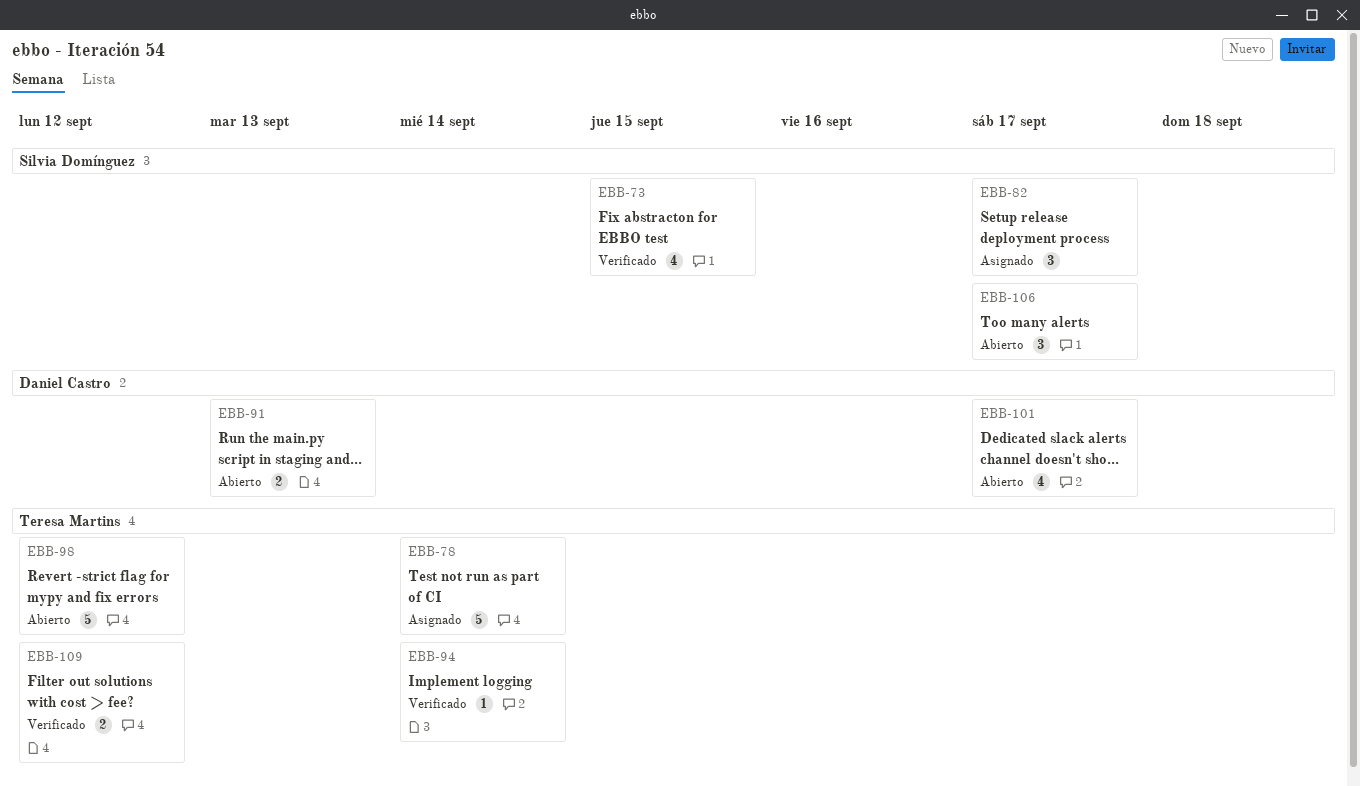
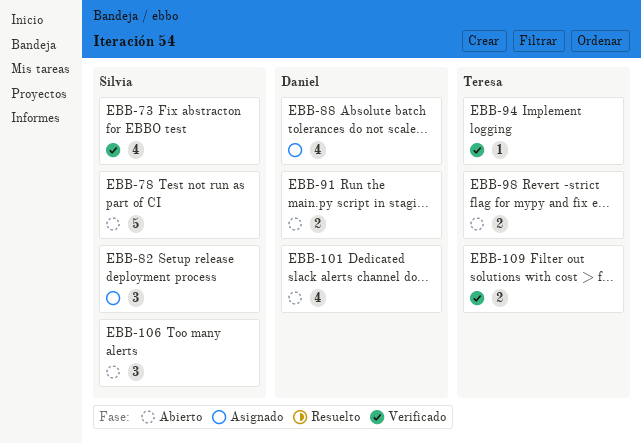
EBB-78, status: Asignado -> Abierto
EBB-78, owner: Teresa Martins -> Silvia Domínguez
EBB-88: none -> present
EBB-98, estimate: 5 -> 2

